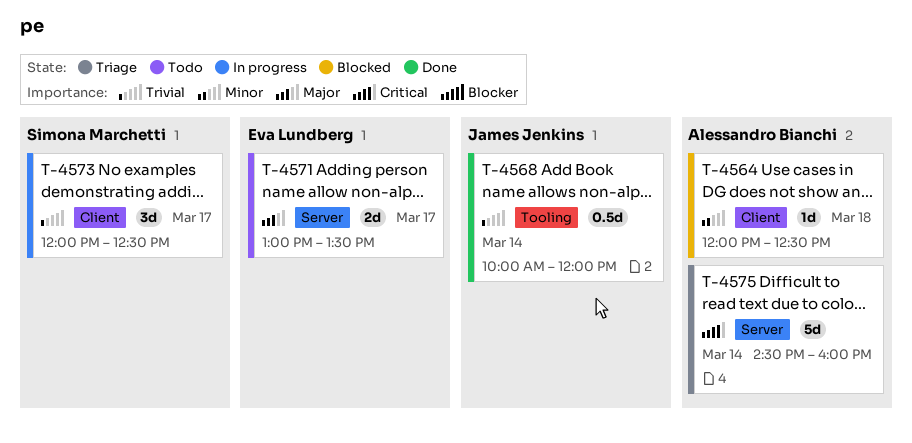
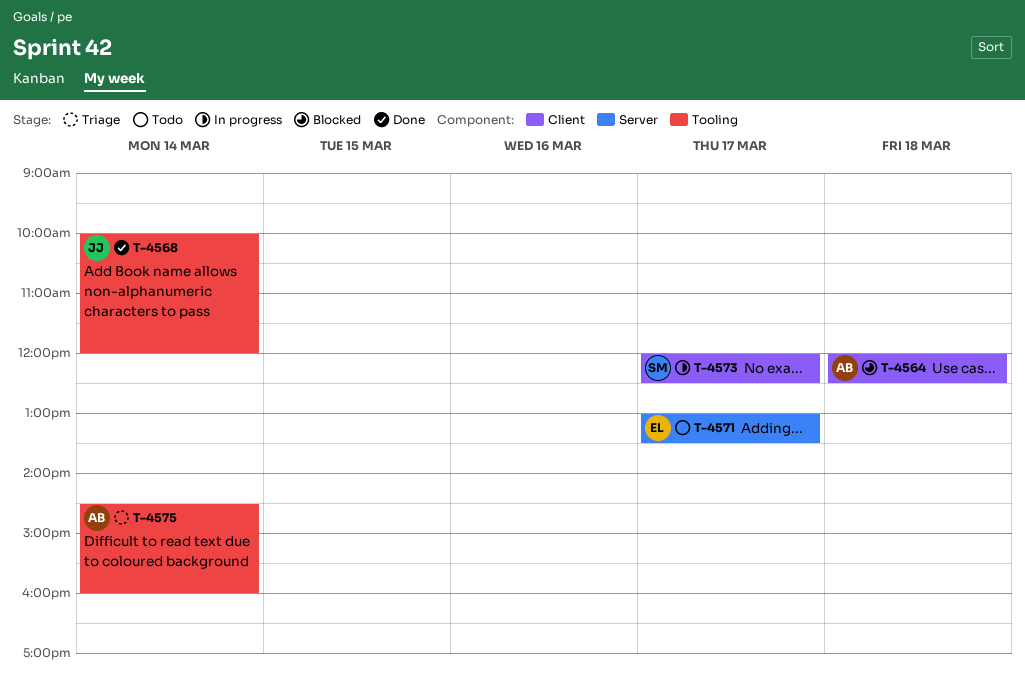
T-4575, label: Server -> Tooling

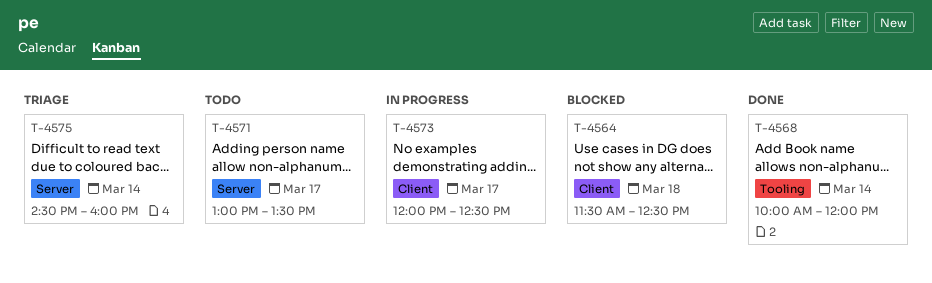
T-4564, begins: 12:00 -> 11:30
T-4575, label: Tooling -> Server

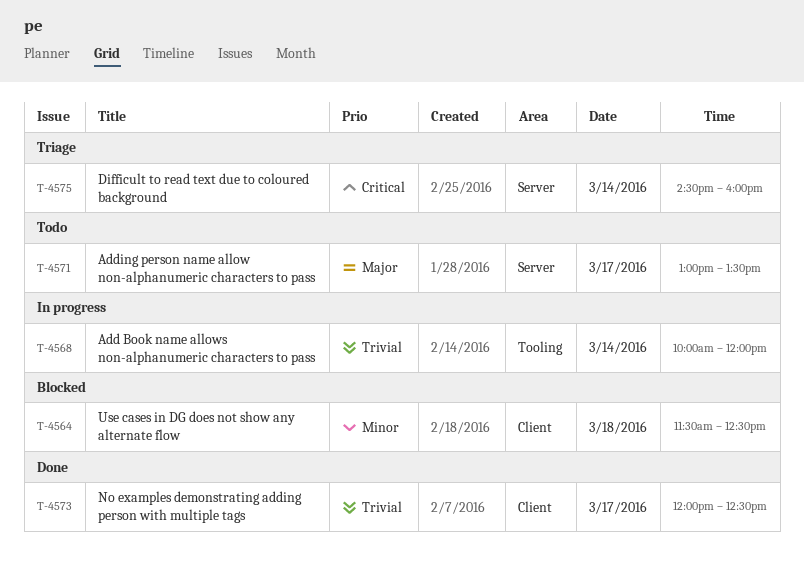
T-4568, status: Done -> In progress
T-4573, status: In progress -> Done

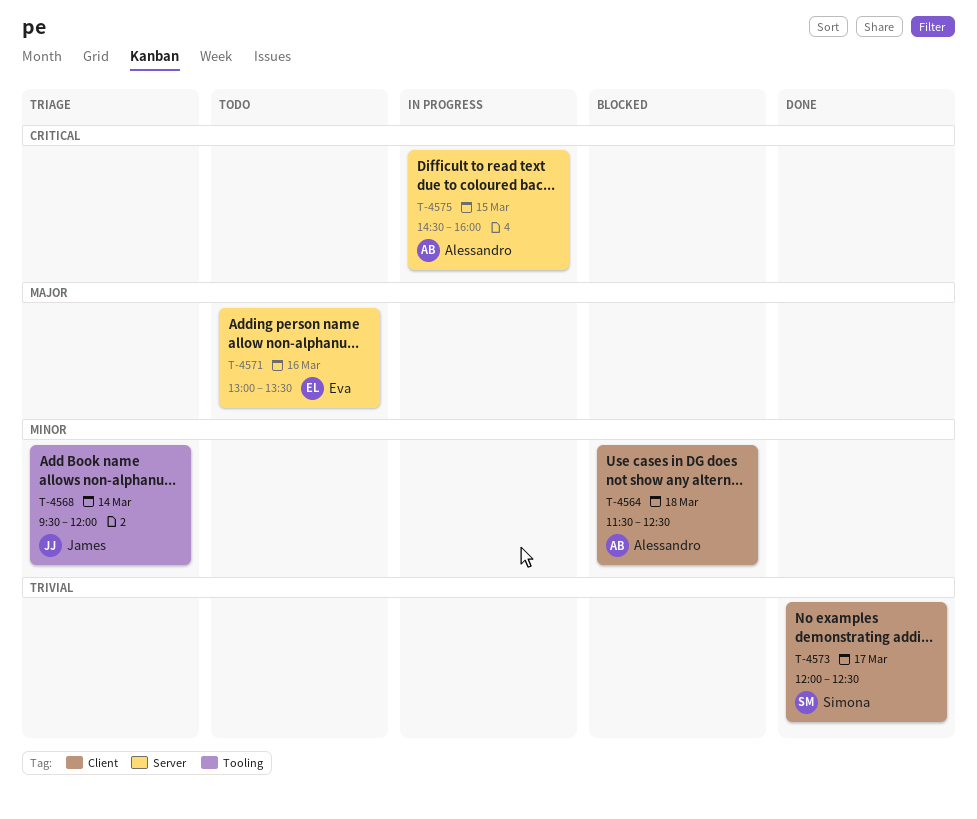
T-4568, status: In progress -> Triage
T-4568, priority: Trivial -> Minor
T-4568, begins: 10:00 -> 09:30
T-4571, day: Mar 17 -> Mar 16
T-4575, status: Triage -> In progress
T-4575, day: Mar 14 -> Mar 15

